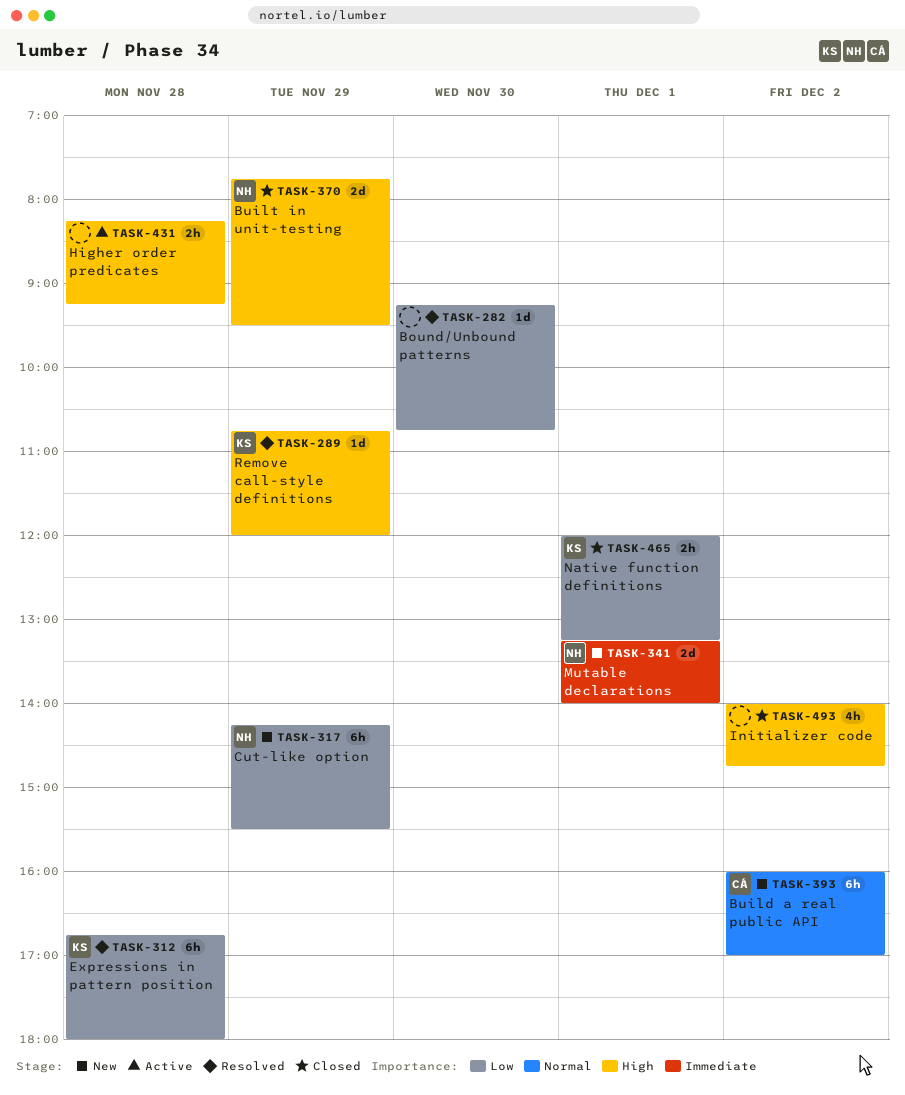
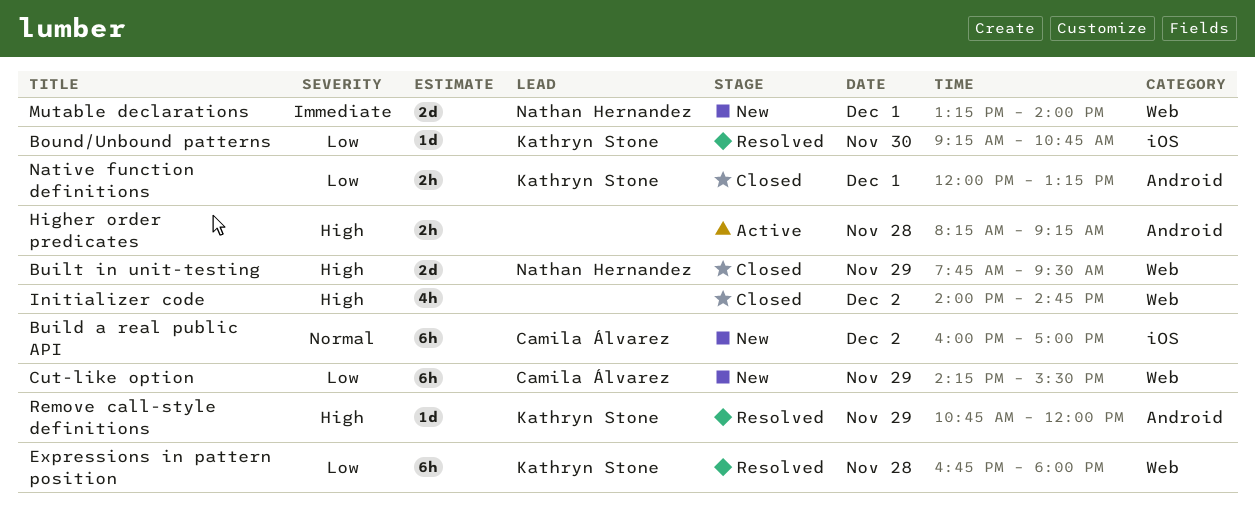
Bound/Unbound patterns, owner: none -> Kathryn Stone
Cut-like option, owner: Nathan Hernandez -> Camila Álvarez

